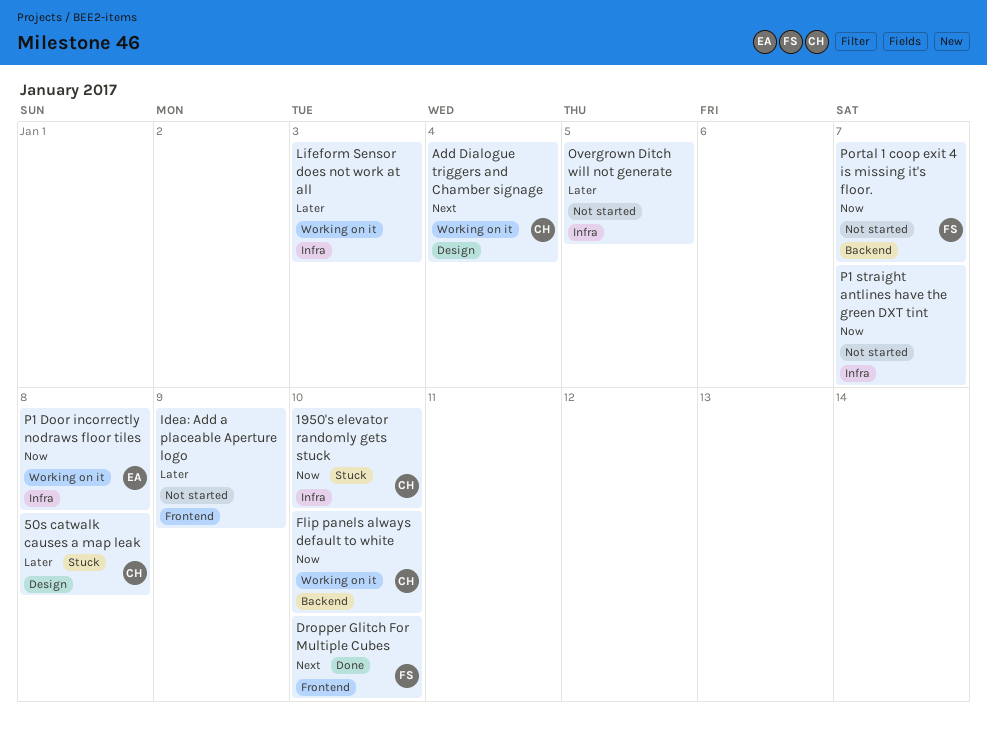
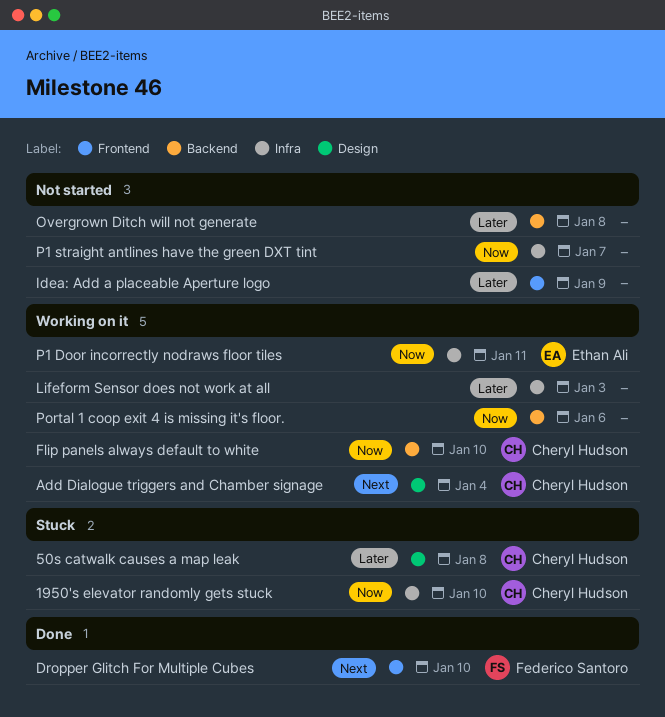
Overgrown Ditch will not generate, label: Infra -> Backend
Overgrown Ditch will not generate, due: Jan 5 -> Jan 8
P1 Door incorrectly nodraws floor tiles, due: Jan 8 -> Jan 11
Portal 1 coop exit 4 is missing it's floor., status: Not started -> Working on it
Portal 1 coop exit 4 is missing it's floor., owner: Federico Santoro -> none
Portal 1 coop exit 4 is missing it's floor., due: Jan 7 -> Jan 6

